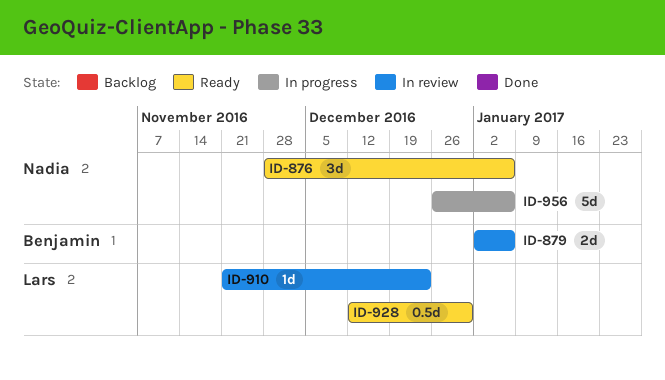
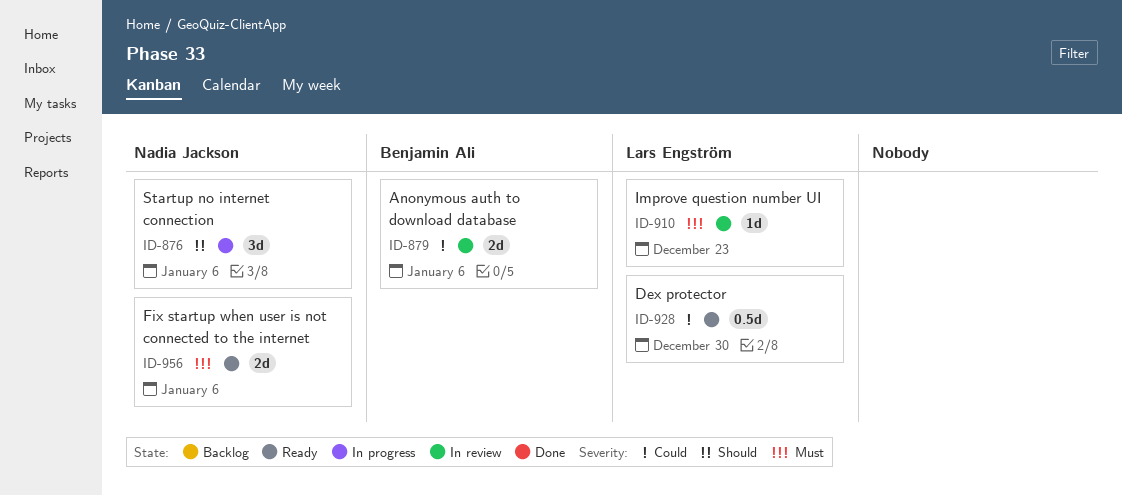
ID-876, status: Ready -> In progress
ID-956, status: In progress -> Ready
ID-956, estimate: 5d -> 2d

